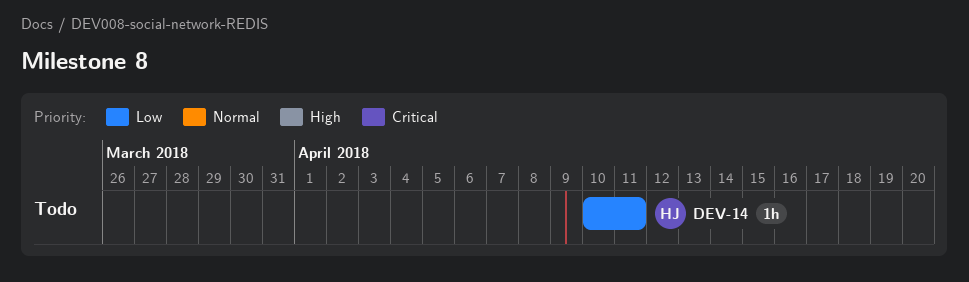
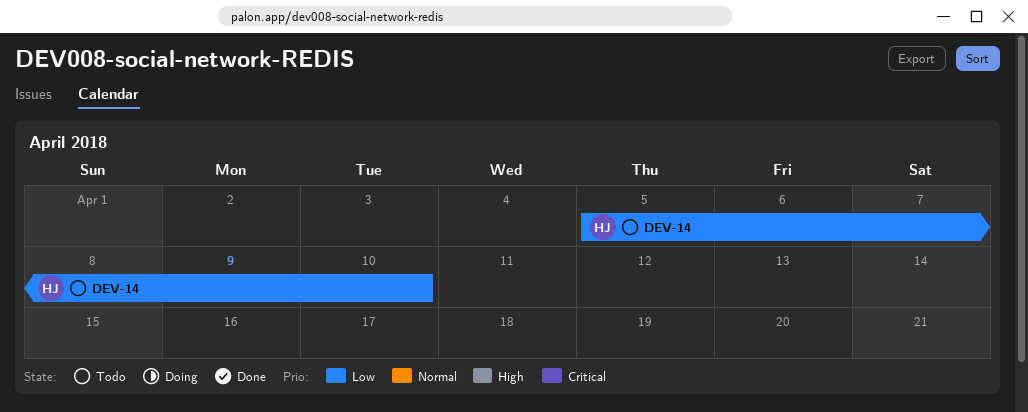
DEV-14, start: Apr 10 -> Apr 5
DEV-14, due: Apr 11 -> Apr 10

